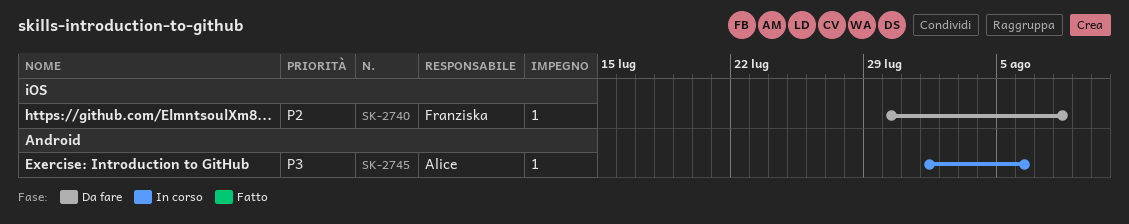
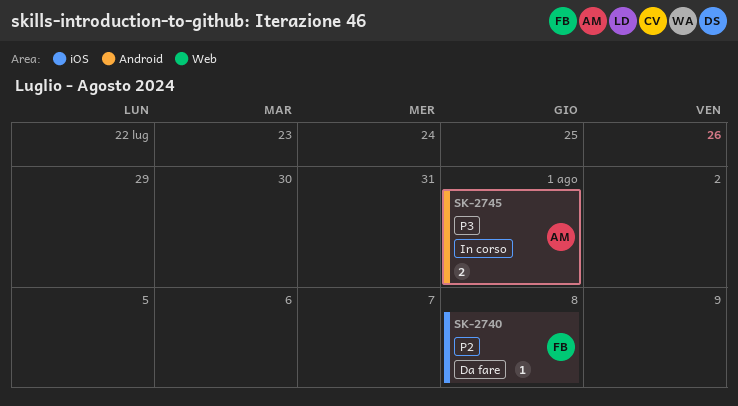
SK-2745, estimate: 1 -> 2
SK-2745, due: Aug 6 -> Aug 1

